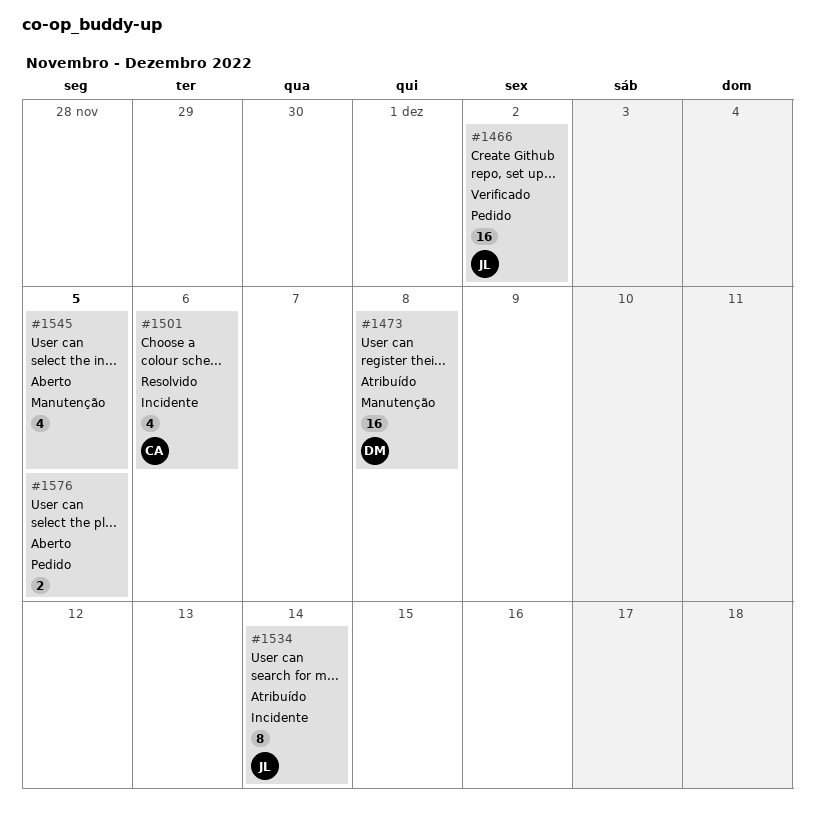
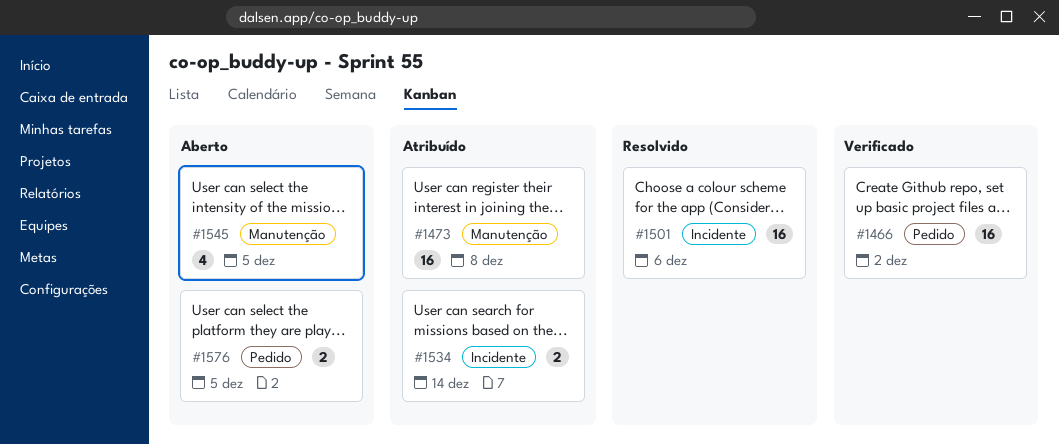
#1501, estimate: 4 -> 16
#1534, estimate: 8 -> 2

